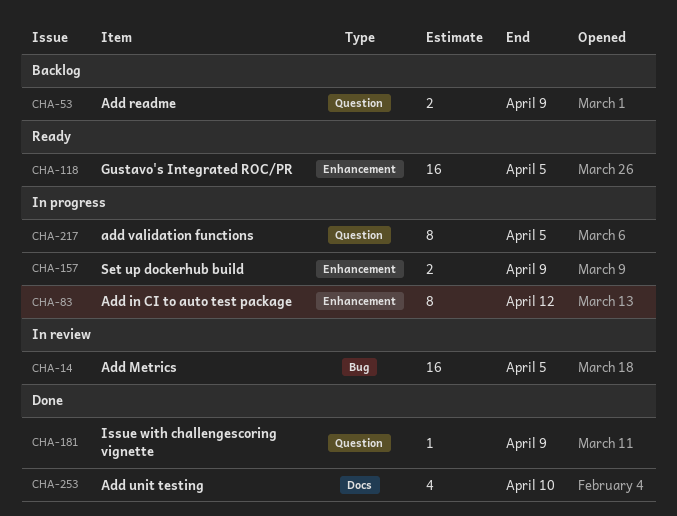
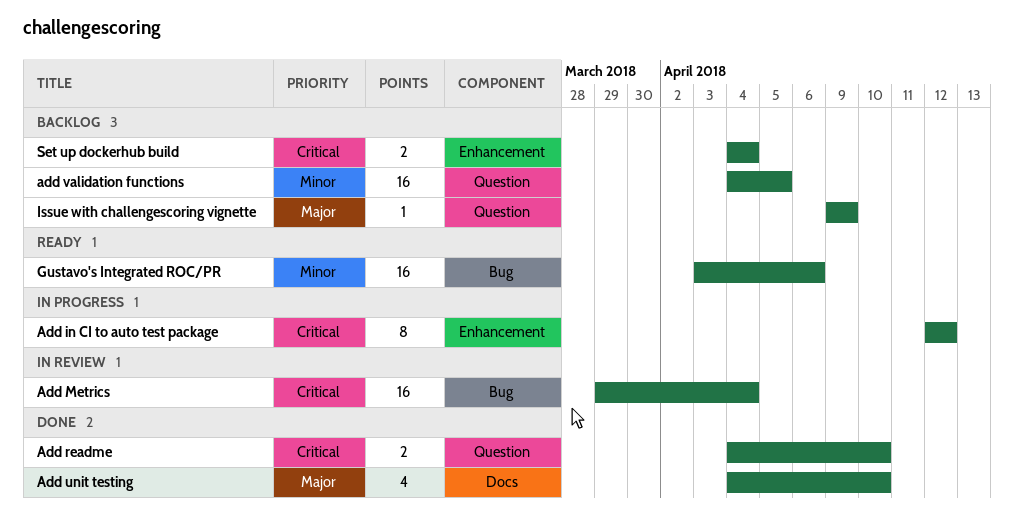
Add Metrics, due: Apr 5 -> Apr 4
Add readme, status: Backlog -> Done
Add readme, due: Apr 9 -> Apr 10
add validation functions, status: In progress -> Backlog
add validation functions, estimate: 8 -> 16
Gustavo's Integrated ROC/PR, label: Enhancement -> Bug
Gustavo's Integrated ROC/PR, due: Apr 5 -> Apr 6
Issue with challengescoring vignette, status: Done -> Backlog
Set up dockerhub build, status: In progress -> Backlog
Set up dockerhub build, due: Apr 9 -> Apr 4

